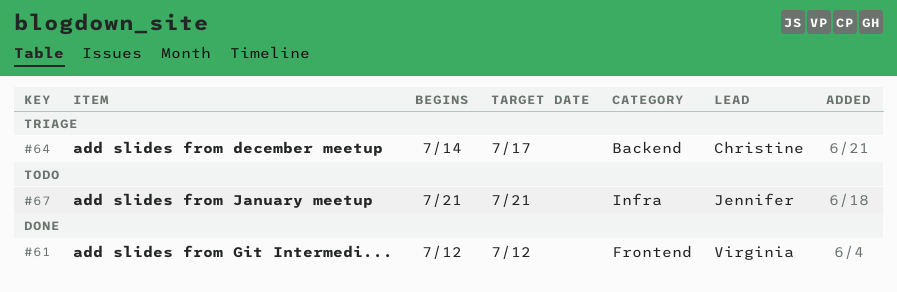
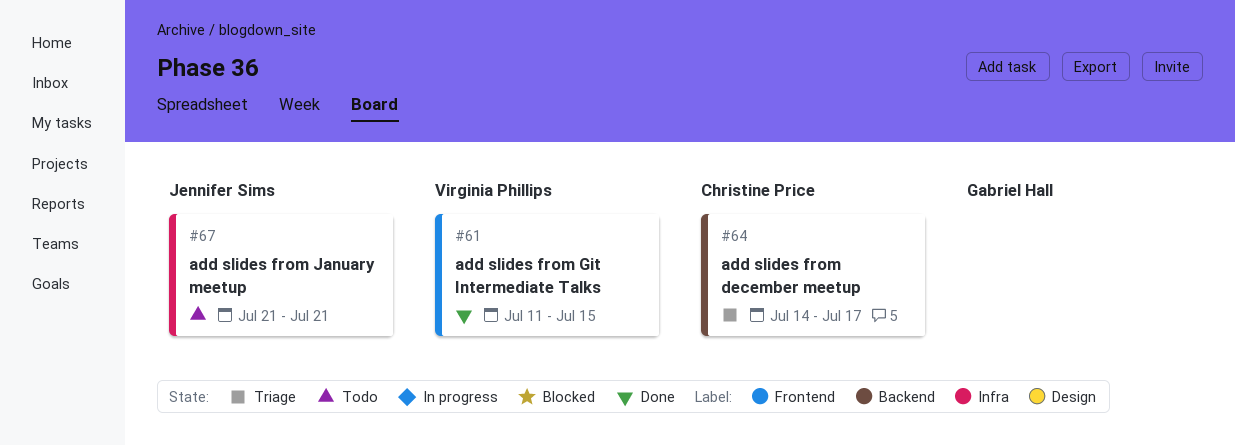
#61, start: Jul 12 -> Jul 11
#61, due: Jul 12 -> Jul 15

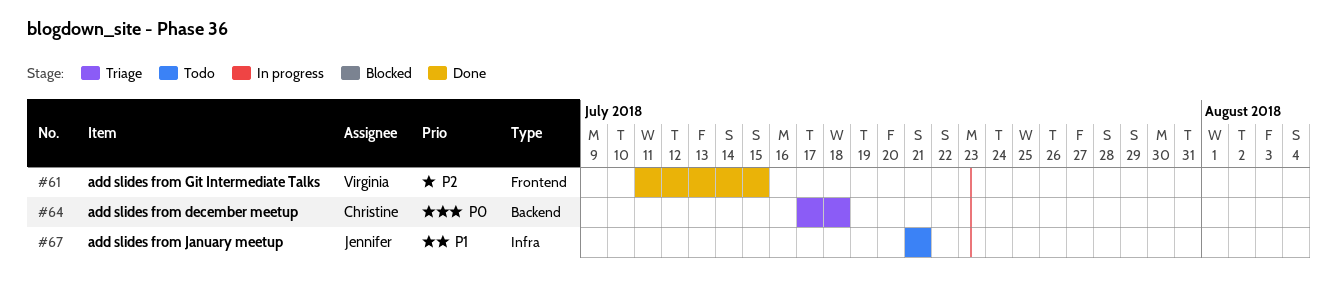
#64, start: Jul 14 -> Jul 17
#64, due: Jul 17 -> Jul 18

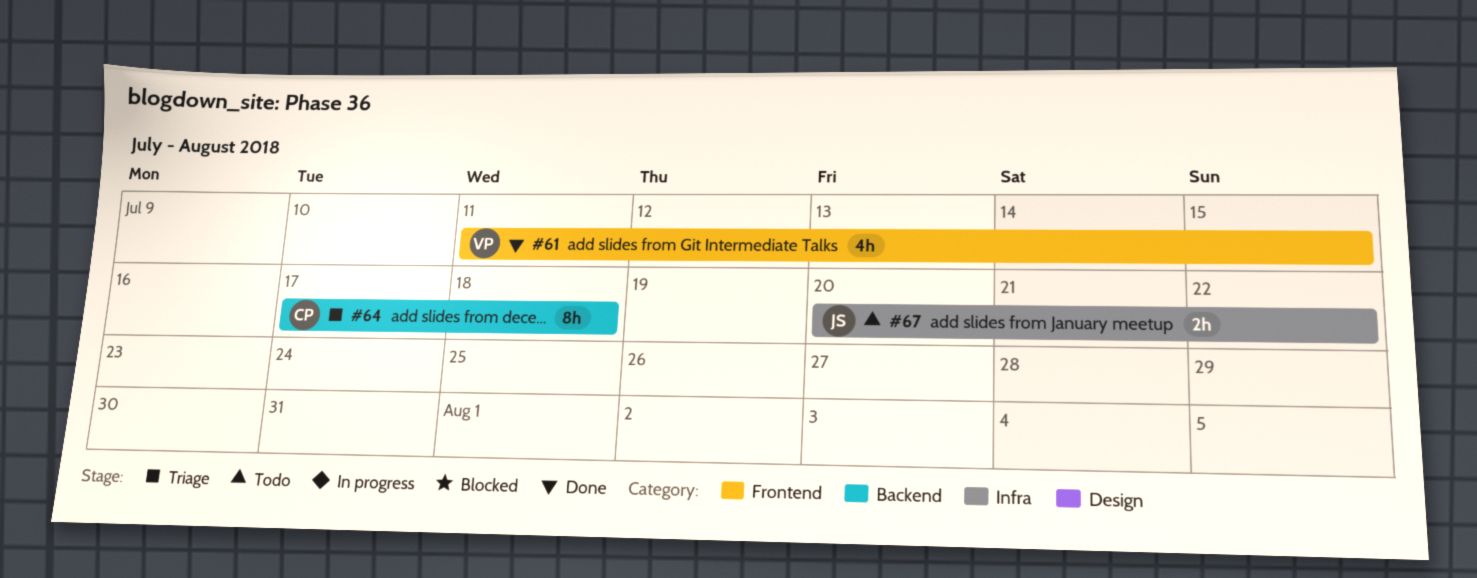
#67, start: Jul 21 -> Jul 20
#67, due: Jul 21 -> Jul 22

